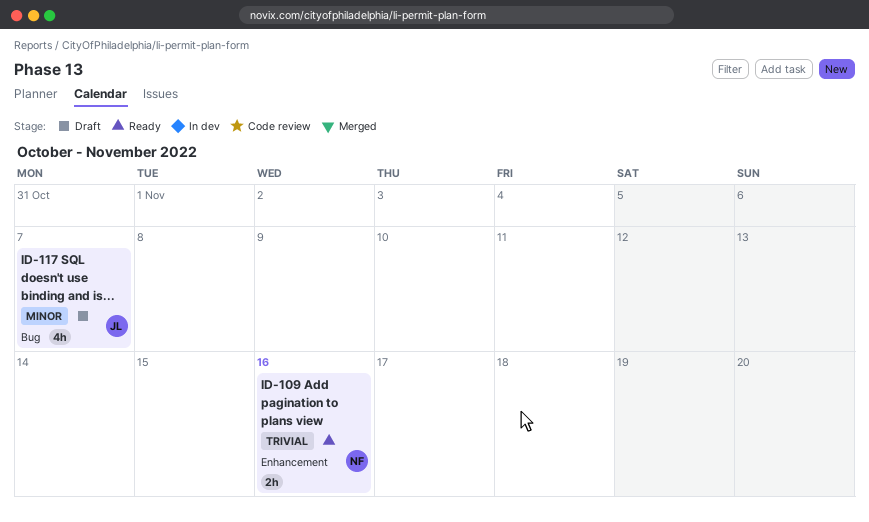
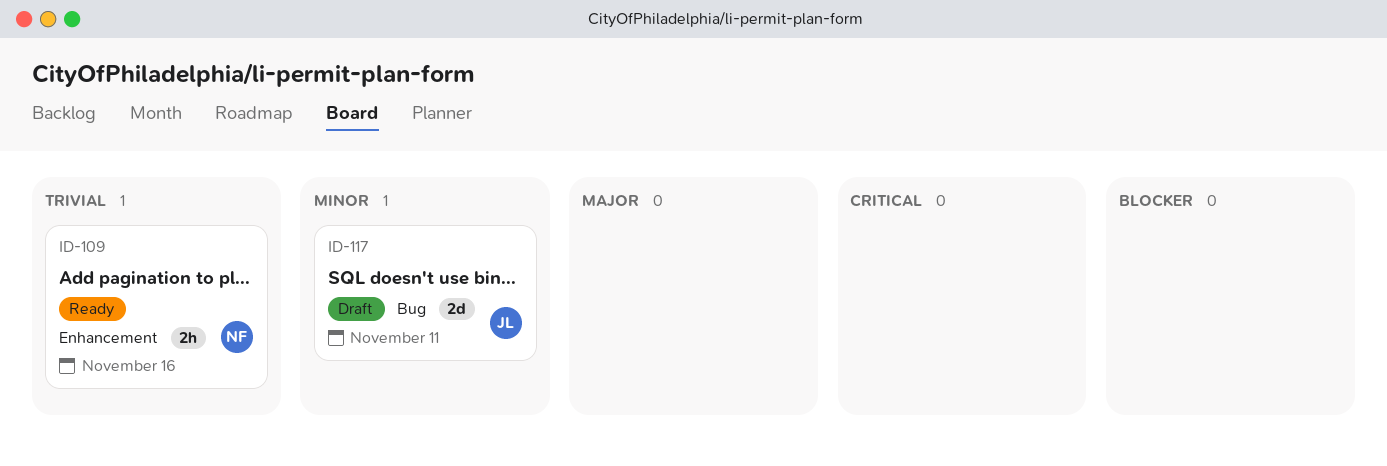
ID-117, estimate: 4h -> 2d
ID-117, due: Nov 7 -> Nov 11

